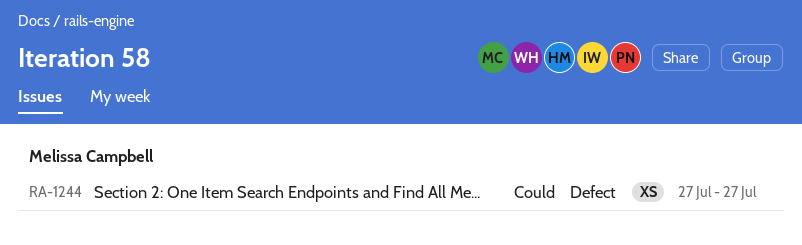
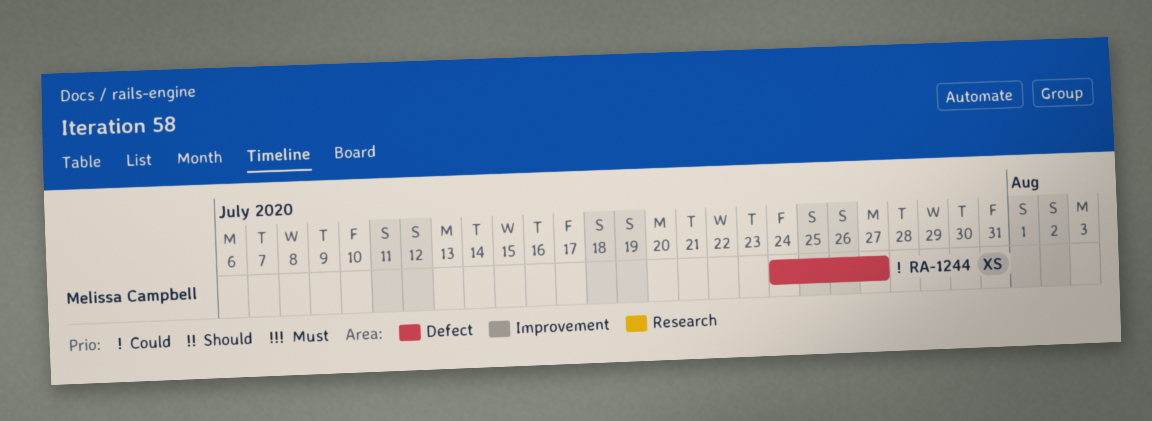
RA-1244, start: Jul 27 -> Jul 24

